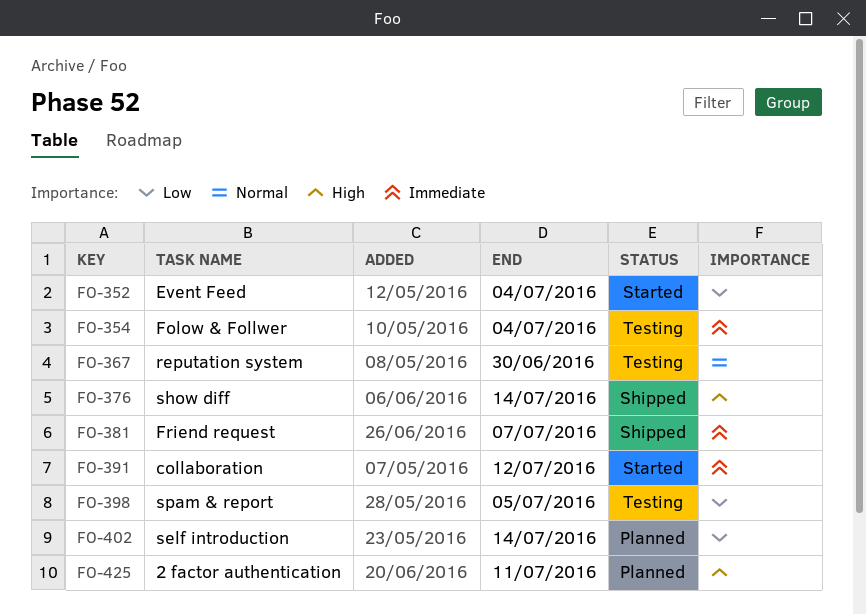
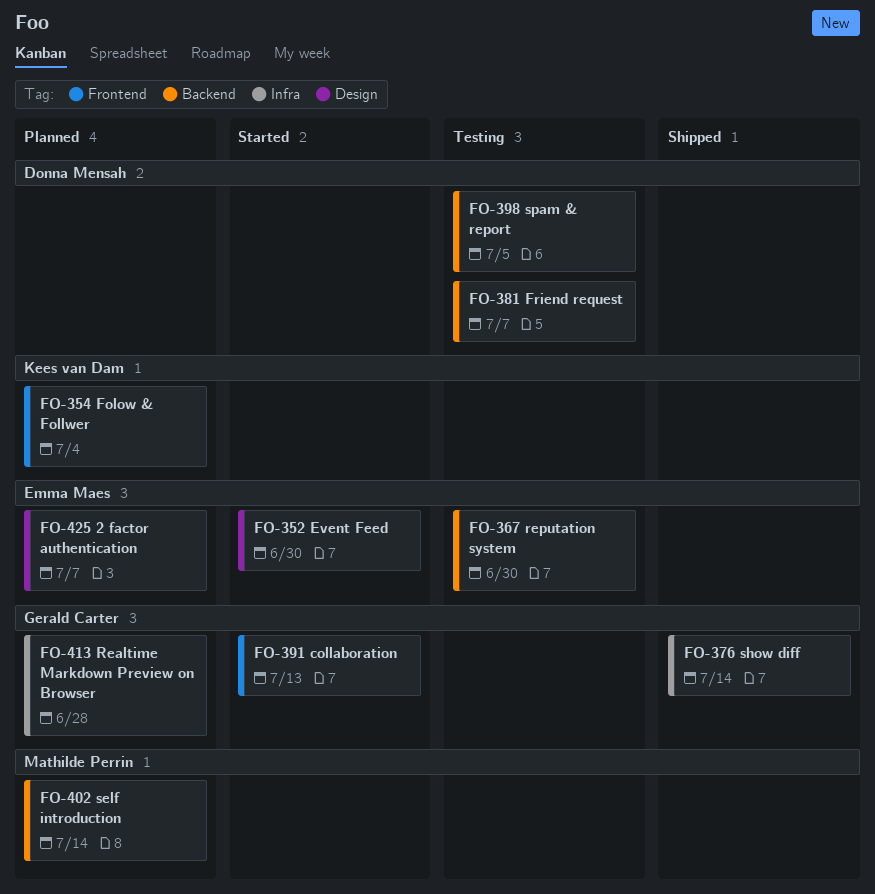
FO-352, due: Jul 4 -> Jun 30
FO-354, status: Testing -> Planned
FO-381, status: Shipped -> Testing
FO-391, due: Jul 12 -> Jul 13
FO-413: none -> present
FO-425, due: Jul 11 -> Jul 7

